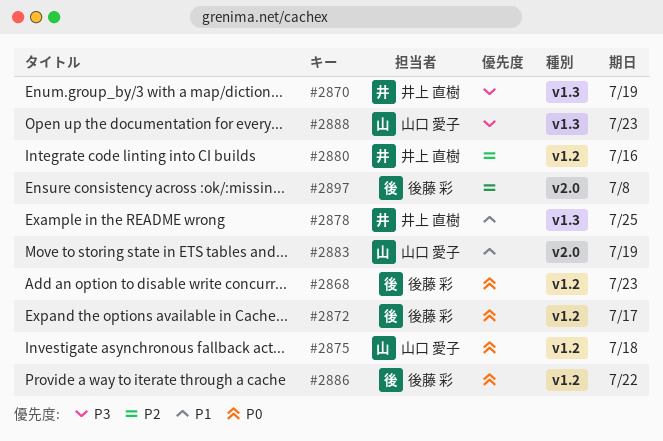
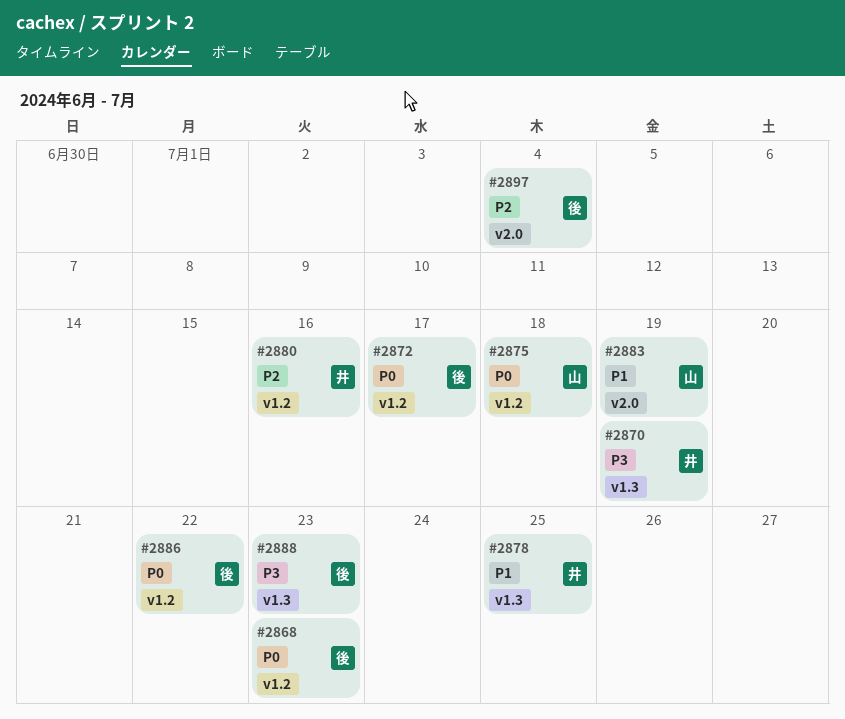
#2888, owner: 山口 愛子 -> 後藤 彩
#2897, due: Jul 8 -> Jul 4

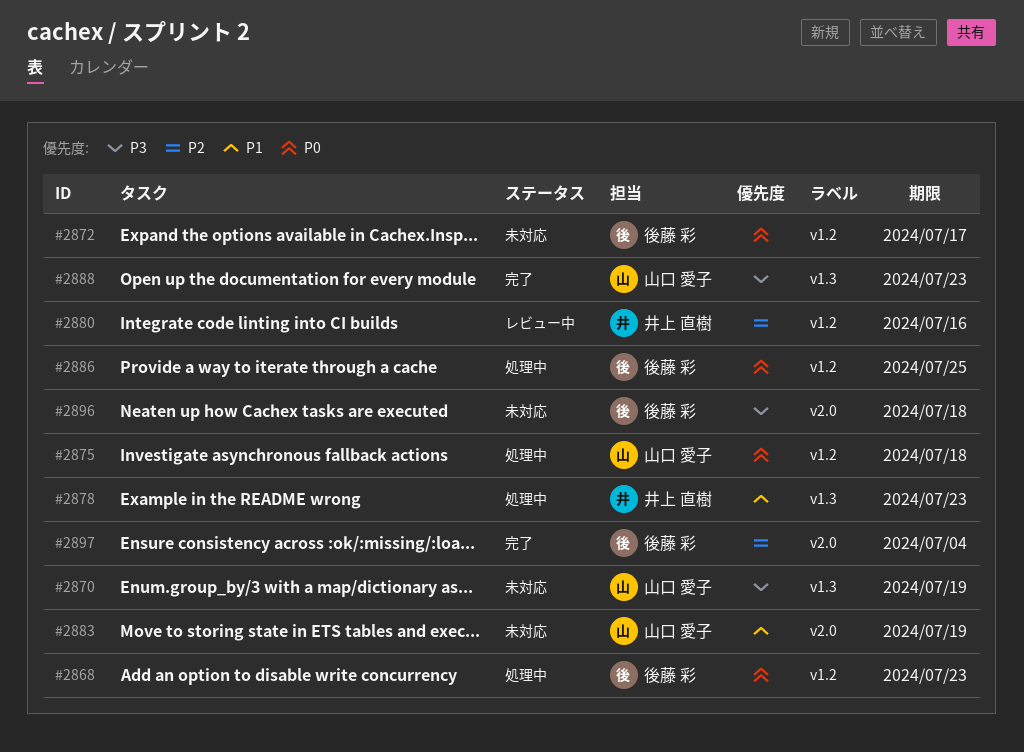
#2870, owner: 井上 直樹 -> 山口 愛子
#2878, due: Jul 25 -> Jul 23
#2886, due: Jul 22 -> Jul 25
#2888, owner: 後藤 彩 -> 山口 愛子
#2896: none -> present

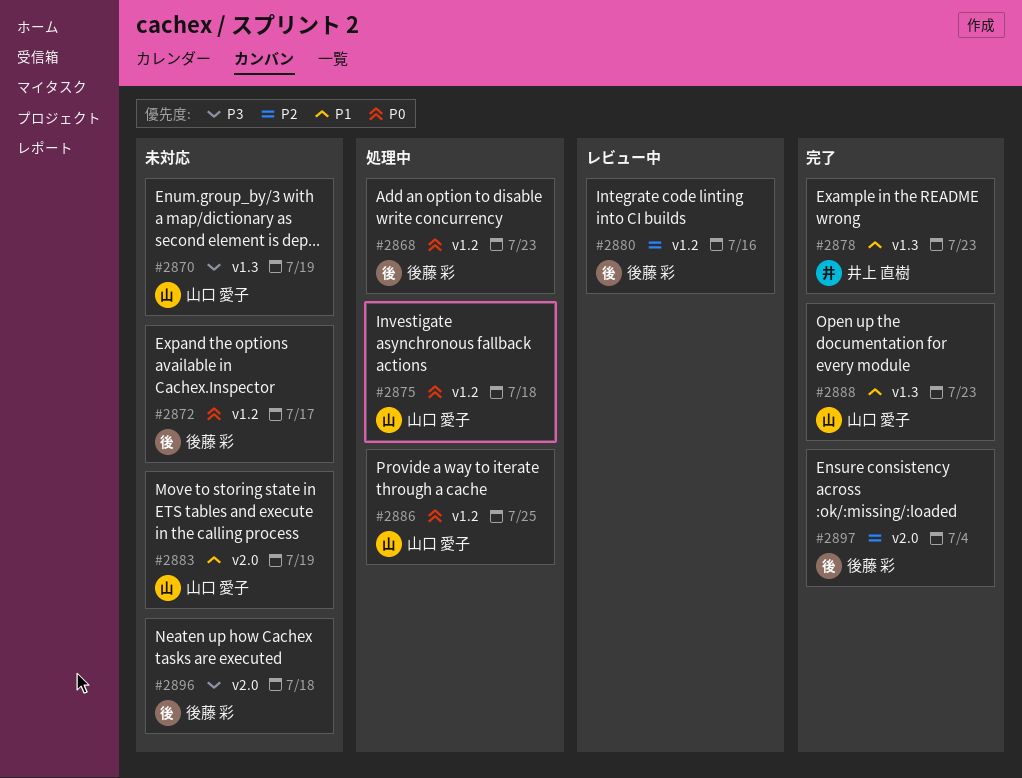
#2878, status: 処理中 -> 完了
#2880, owner: 井上 直樹 -> 後藤 彩
#2886, owner: 後藤 彩 -> 山口 愛子
#2888, priority: P3 -> P1

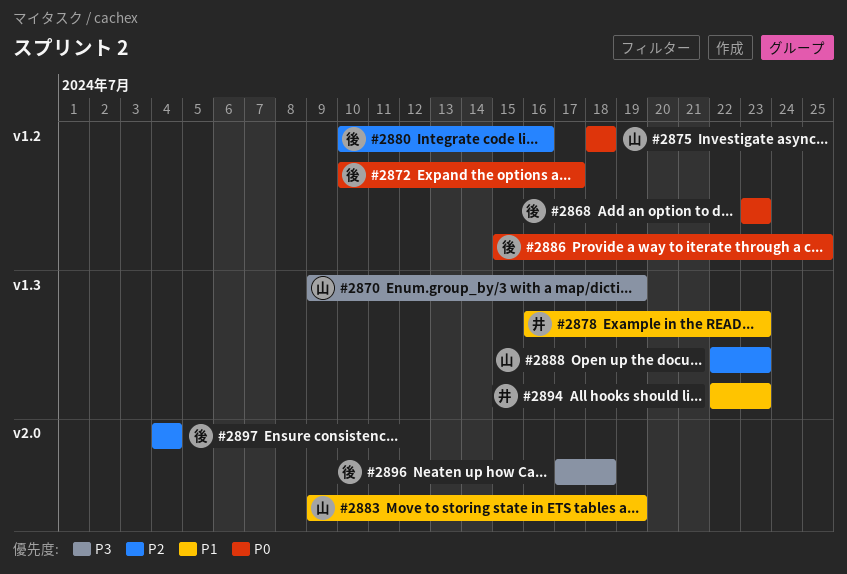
#2886, owner: 山口 愛子 -> 後藤 彩
#2888, priority: P1 -> P2
#2894: none -> present

